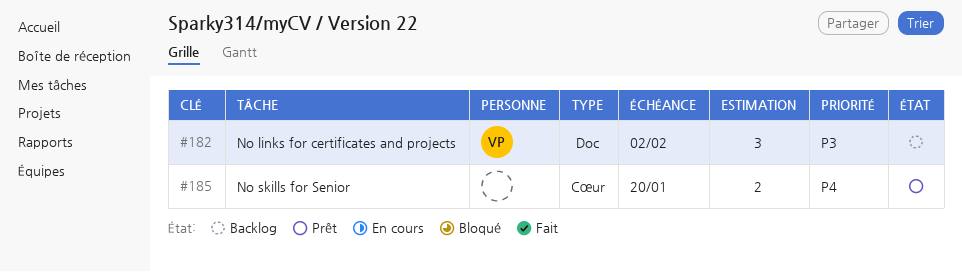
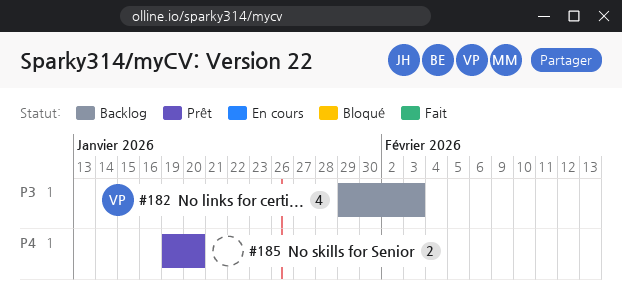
#182, estimate: 3 -> 4
#182, due: Feb 2 -> Feb 3

